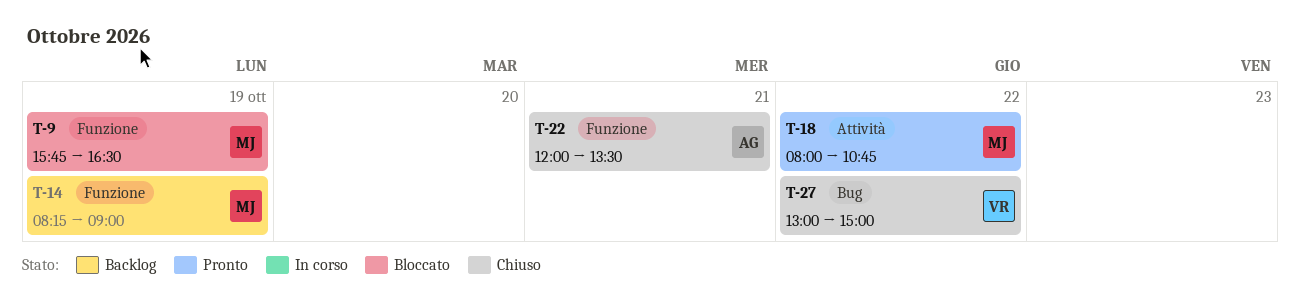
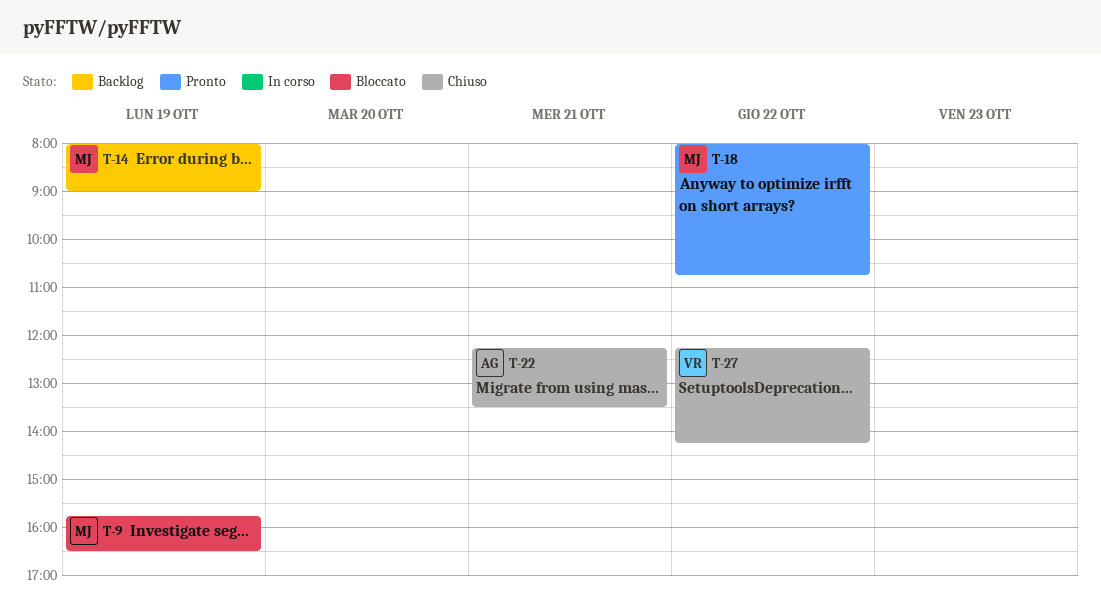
T-14, begins: 08:15 -> 08:00
T-22, begins: 12:00 -> 12:15
T-27, begins: 13:00 -> 12:15
T-27, ends: 15:00 -> 14:15

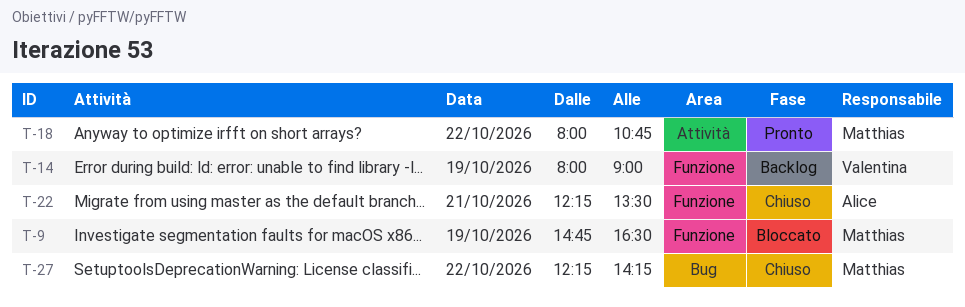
T-9, begins: 15:45 -> 14:45
T-14, owner: Matthias -> Valentina
T-27, owner: Valentina -> Matthias

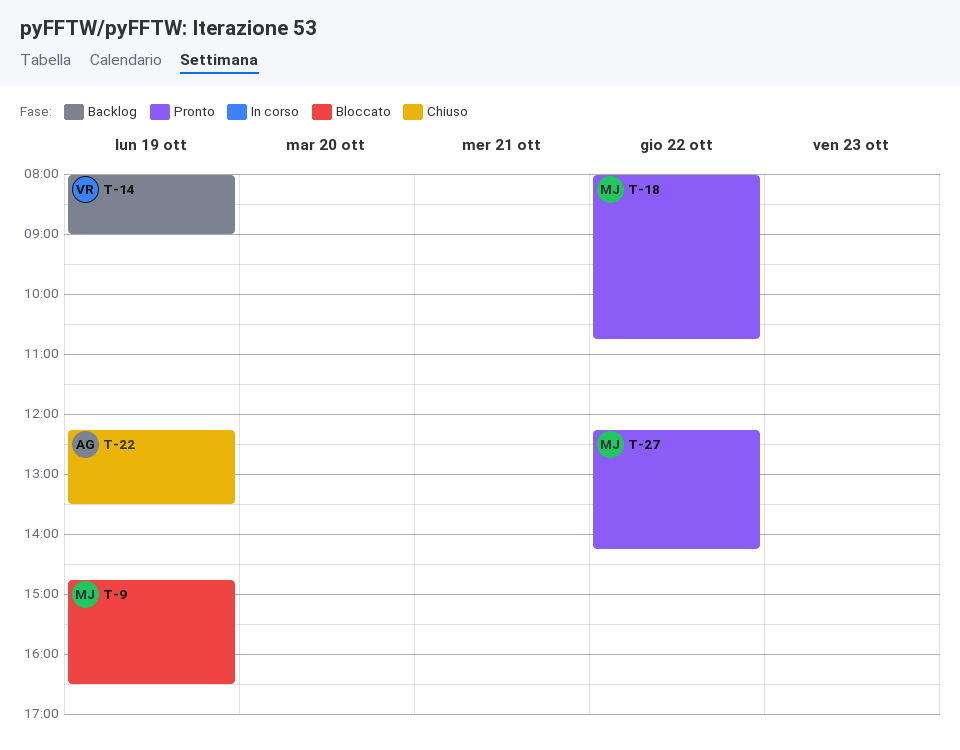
T-22, day: Oct 21 -> Oct 19
T-27, status: Chiuso -> Pronto

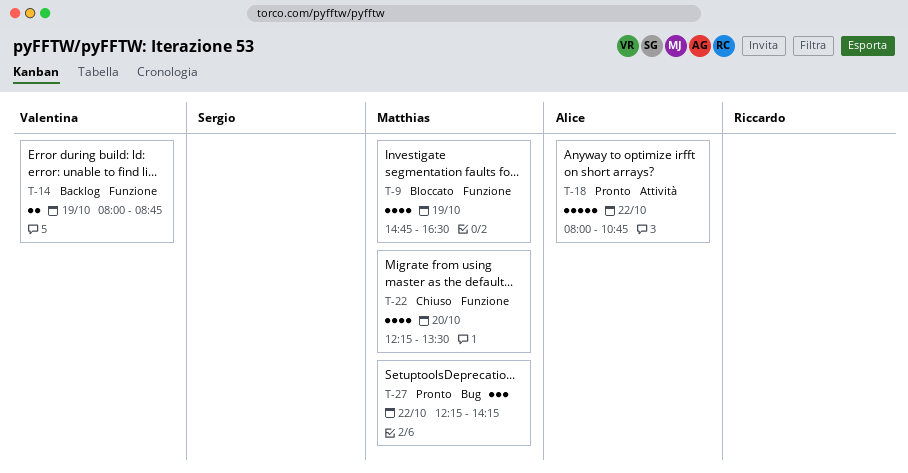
T-14, ends: 09:00 -> 08:45
T-18, owner: Matthias -> Alice
T-22, owner: Alice -> Matthias
T-22, day: Oct 19 -> Oct 20

